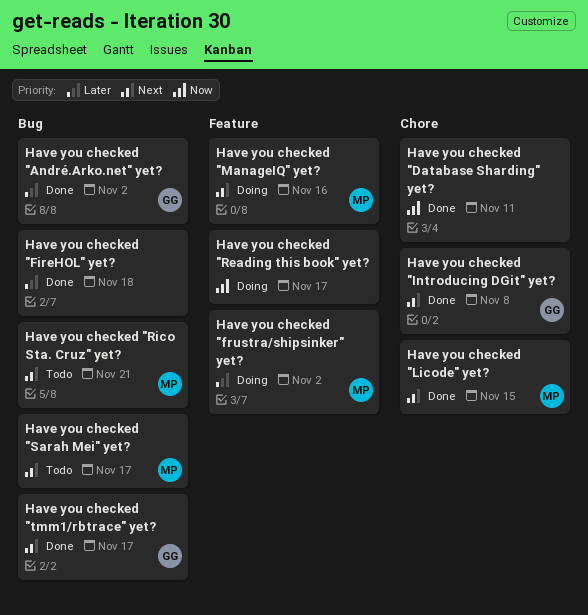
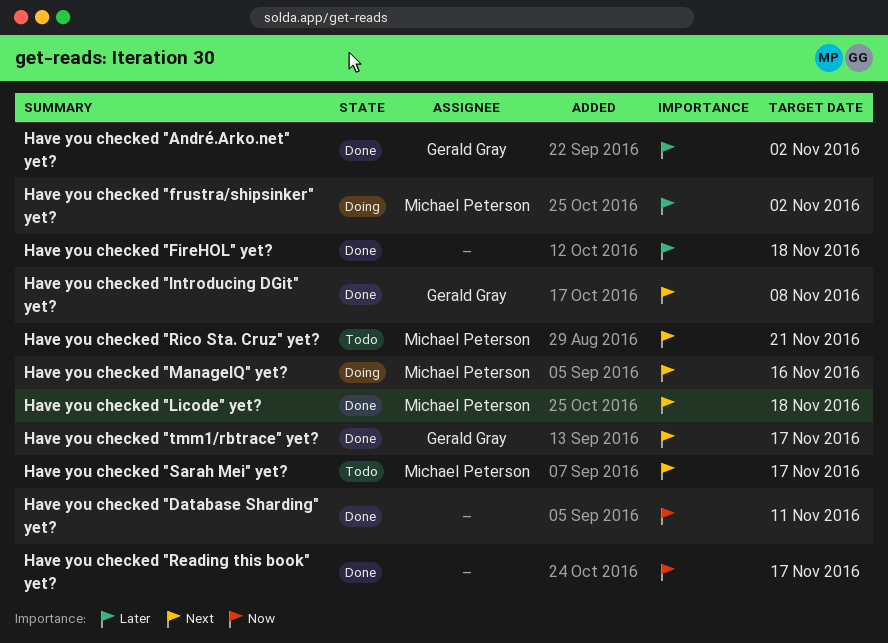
Have you checked "Licode" yet?, due: Nov 15 -> Nov 18
Have you checked "Reading this book" yet?, status: Doing -> Done

